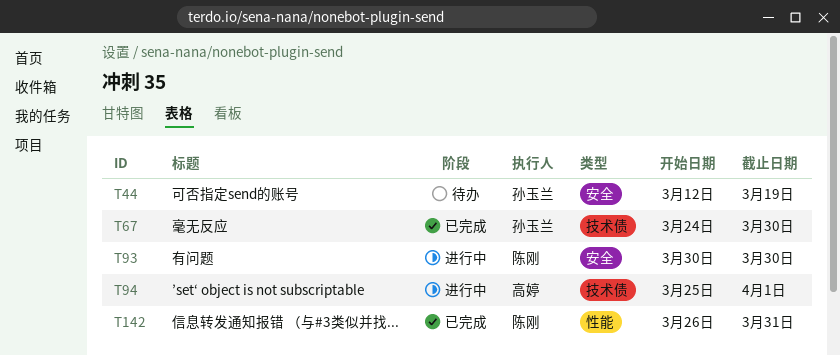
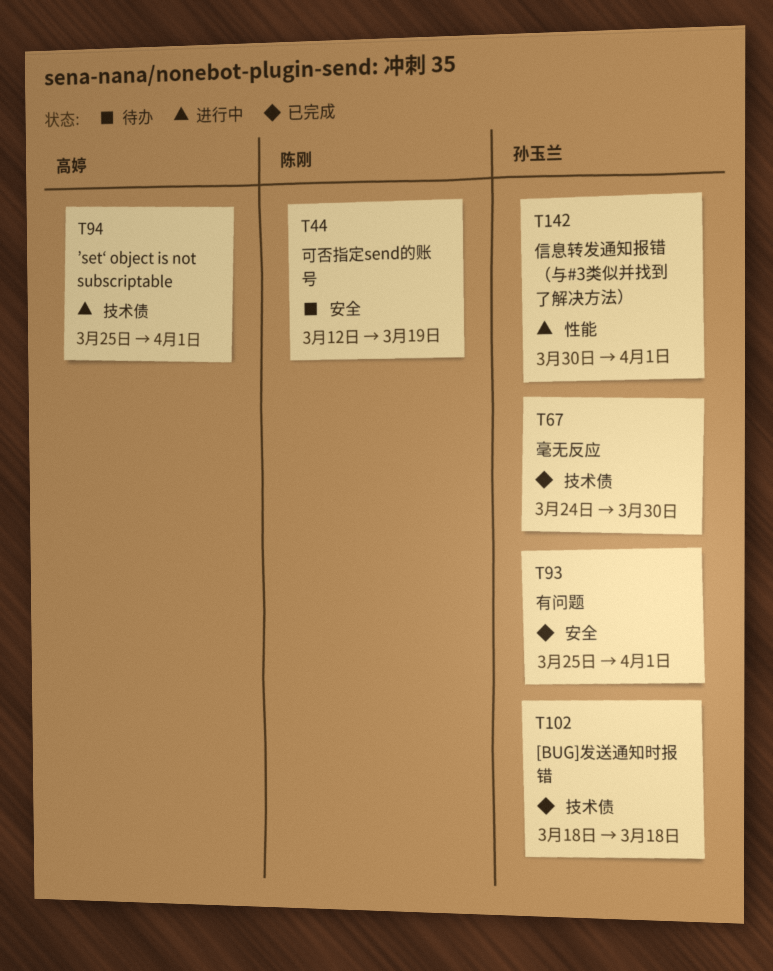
T44, owner: 孙玉兰 -> 陈刚
T93, status: 进行中 -> 已完成
T93, owner: 陈刚 -> 孙玉兰
T93, start: Mar 30 -> Mar 25
T93, due: Mar 30 -> Apr 1
T102: none -> present
T142, status: 已完成 -> 进行中
T142, owner: 陈刚 -> 孙玉兰
T142, start: Mar 26 -> Mar 30
T142, due: Mar 31 -> Apr 1

